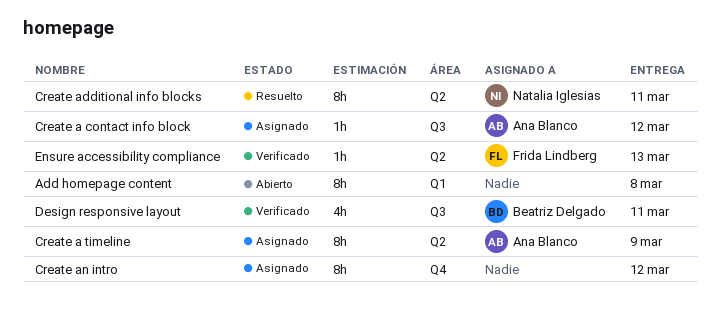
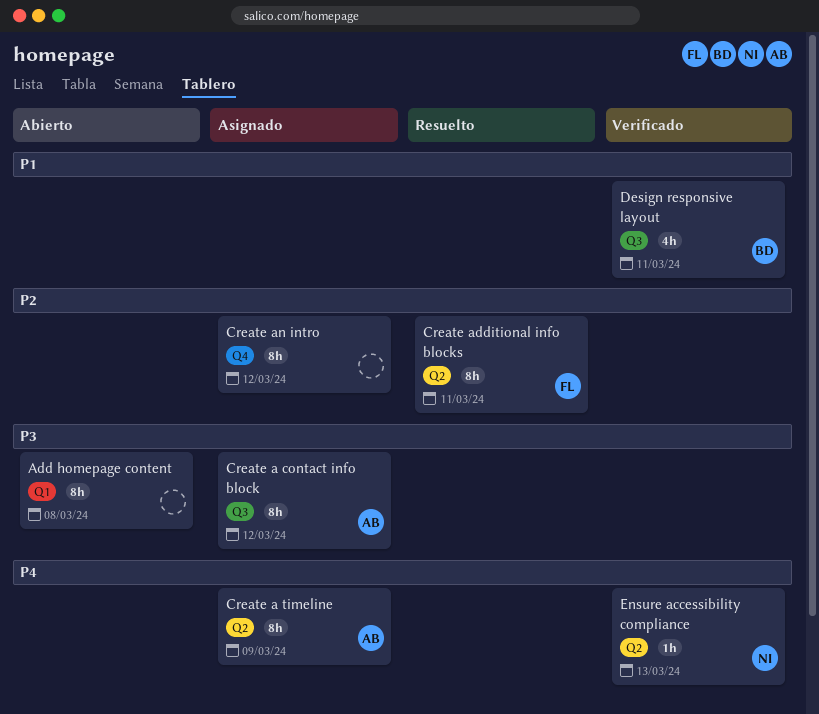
Create a contact info block, estimate: 1h -> 8h
Create additional info blocks, owner: Natalia Iglesias -> Frida Lindberg
Ensure accessibility compliance, owner: Frida Lindberg -> Natalia Iglesias

